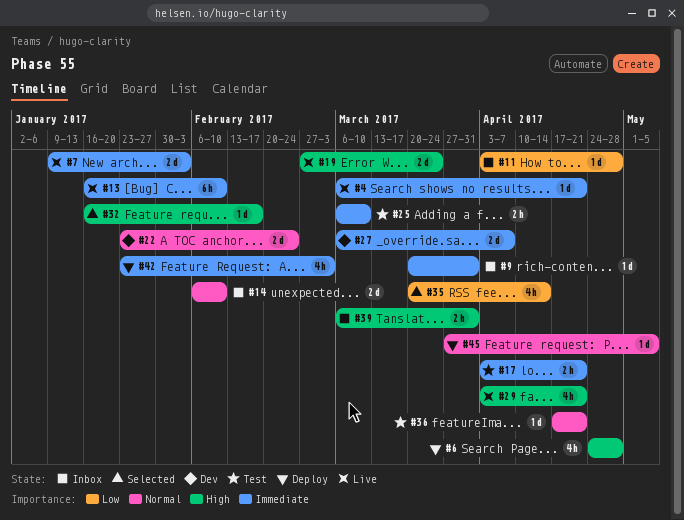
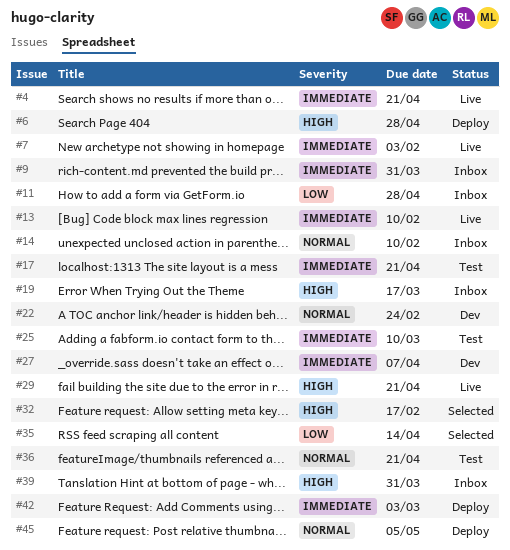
#19, status: Live -> Inbox
#19, due: Mar 24 -> Mar 17

